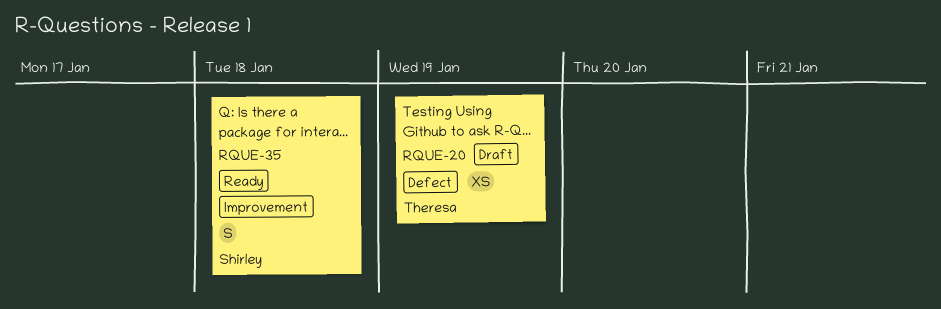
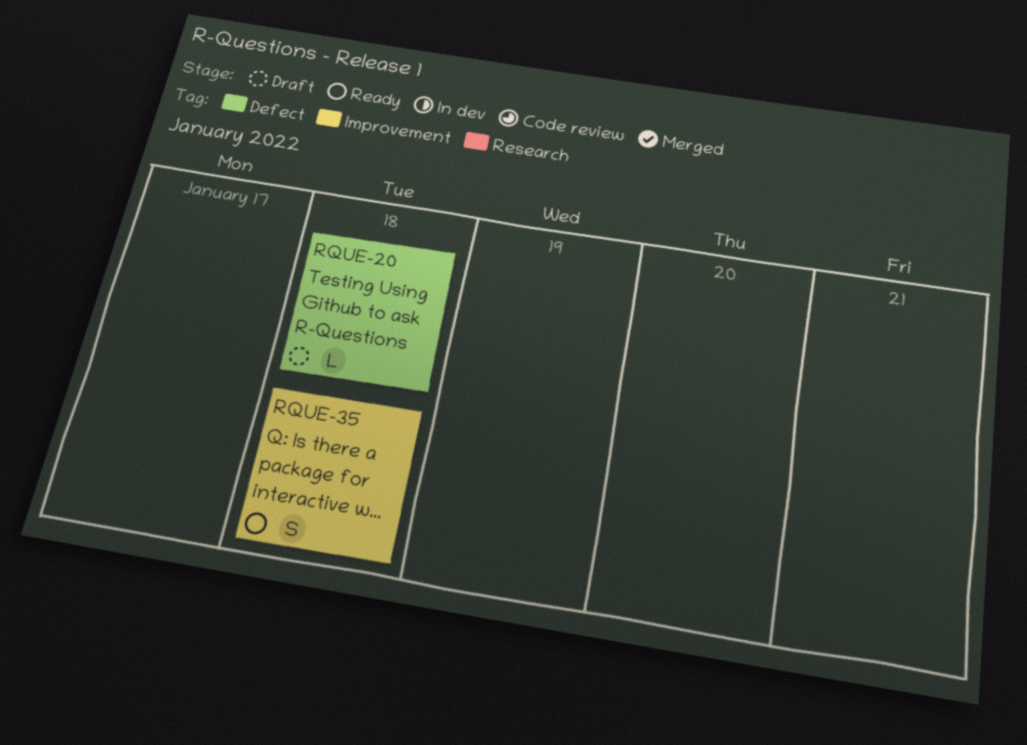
RQUE-20, estimate: XS -> L
RQUE-20, due: Jan 19 -> Jan 18

